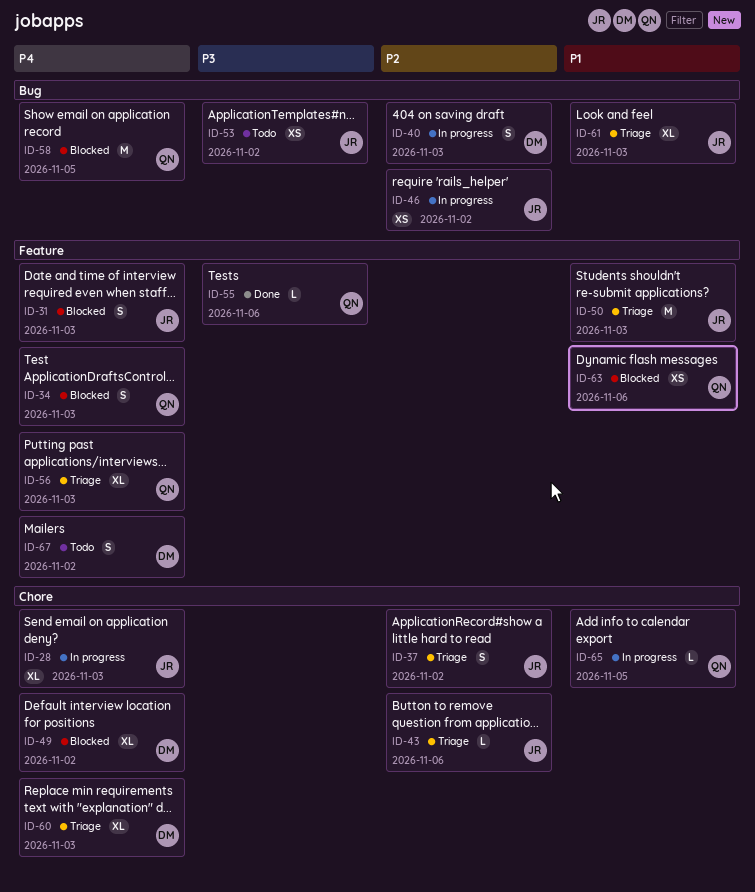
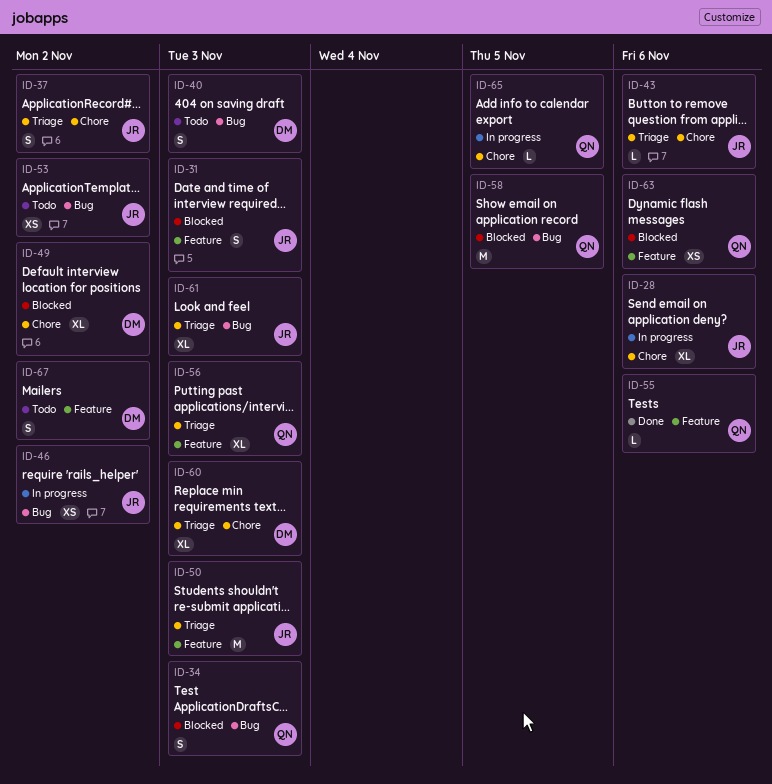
ID-28, due: Nov 3 -> Nov 6
ID-34, label: Feature -> Bug
ID-40, status: In progress -> Todo

